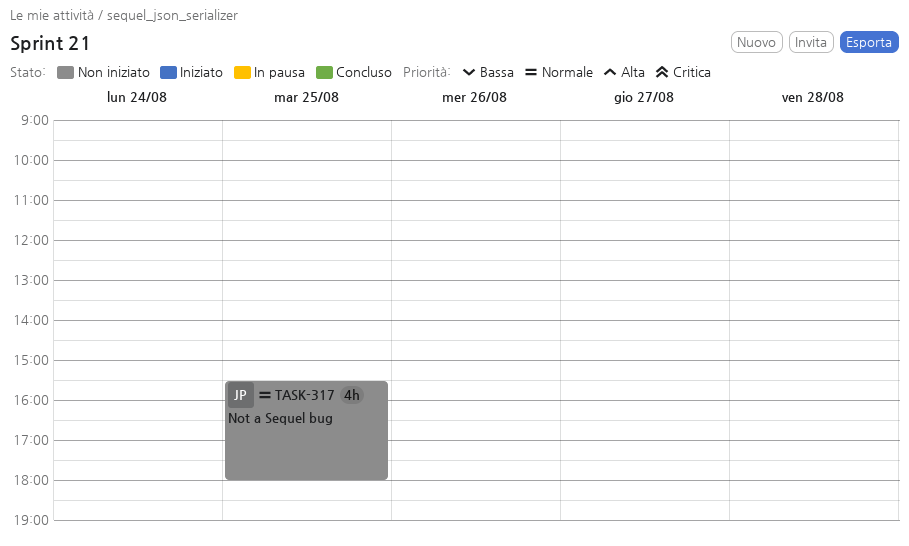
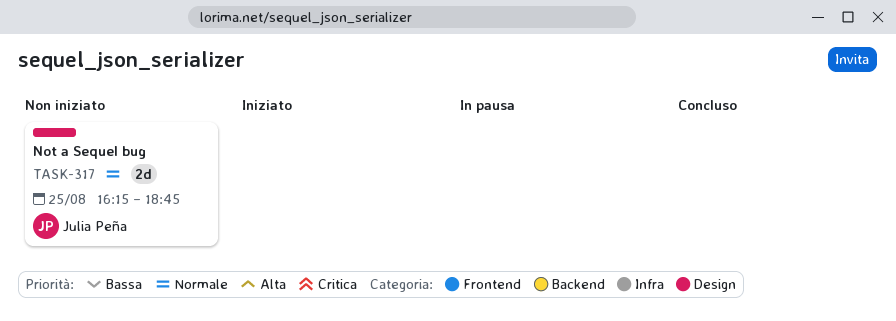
TASK-317, estimate: 4h -> 2d
TASK-317, begins: 15:30 -> 16:15
TASK-317, ends: 18:00 -> 18:45

